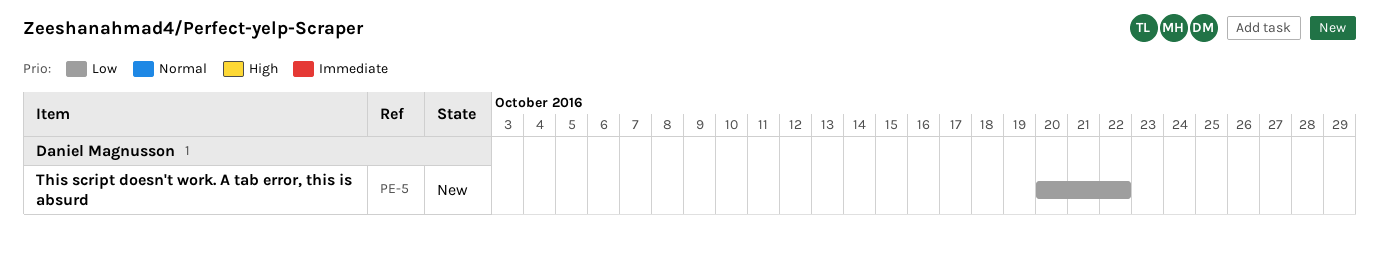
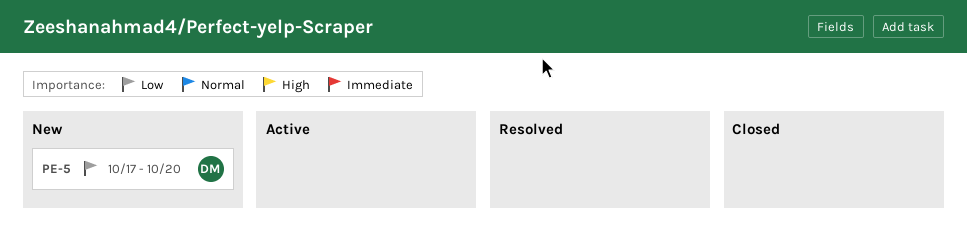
PE-5, start: Oct 20 -> Oct 17
PE-5, due: Oct 22 -> Oct 20

